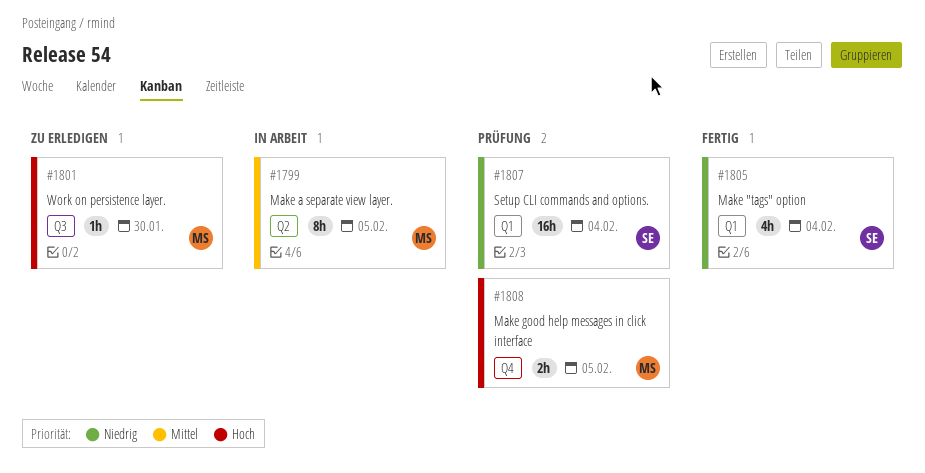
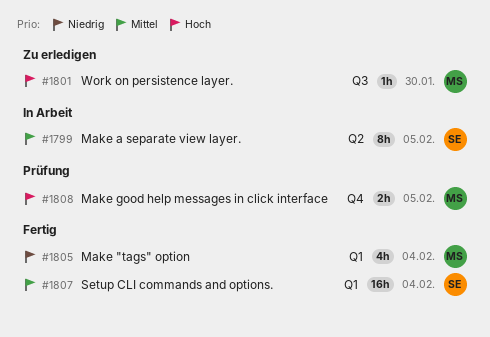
#1799, owner: MS -> SE
#1805, owner: SE -> MS
#1807, status: Prüfung -> Fertig
#1807, priority: Niedrig -> Mittel

